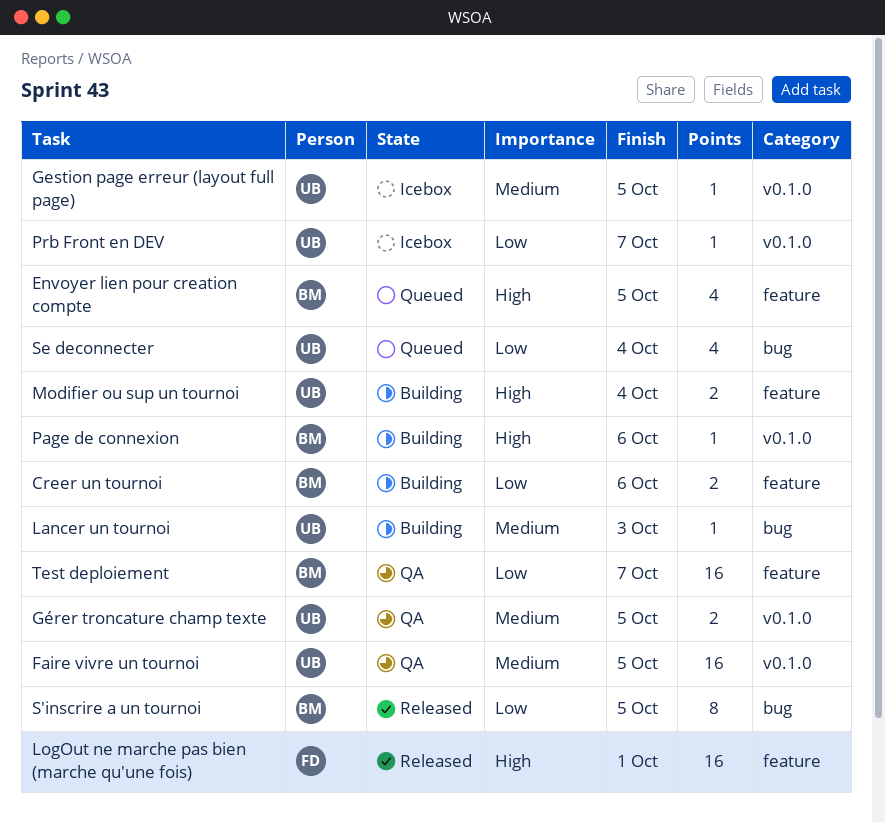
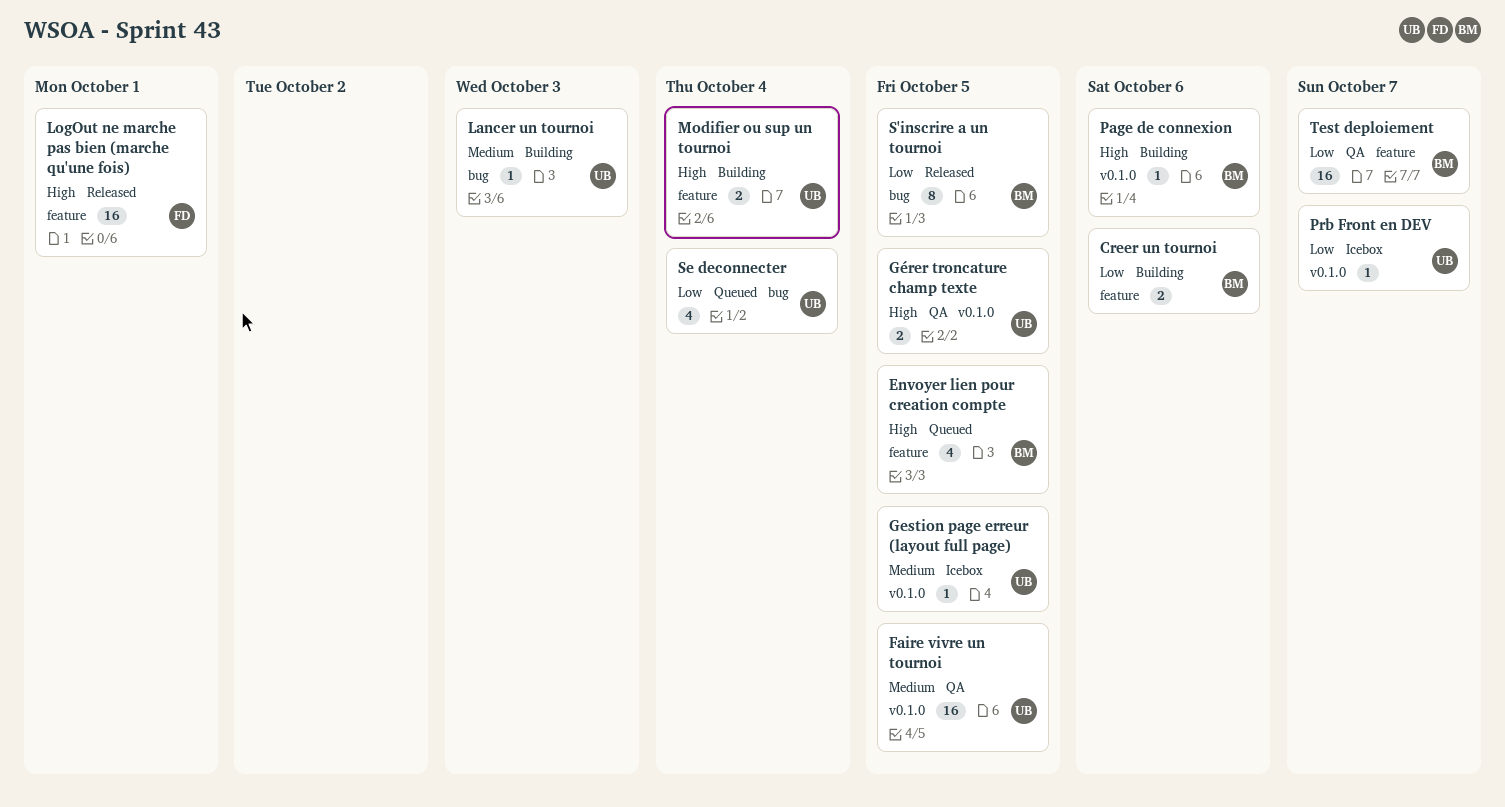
Gérer troncature champ texte, priority: Medium -> High

